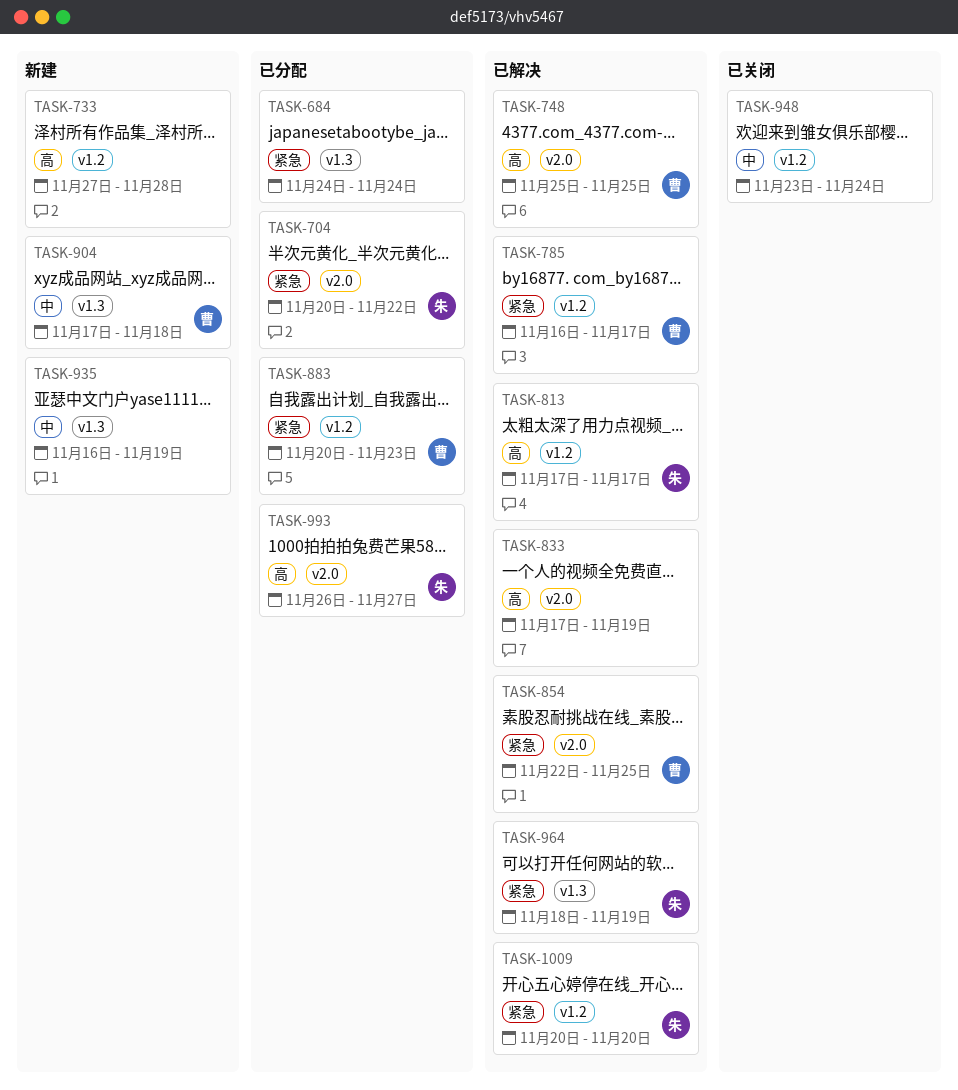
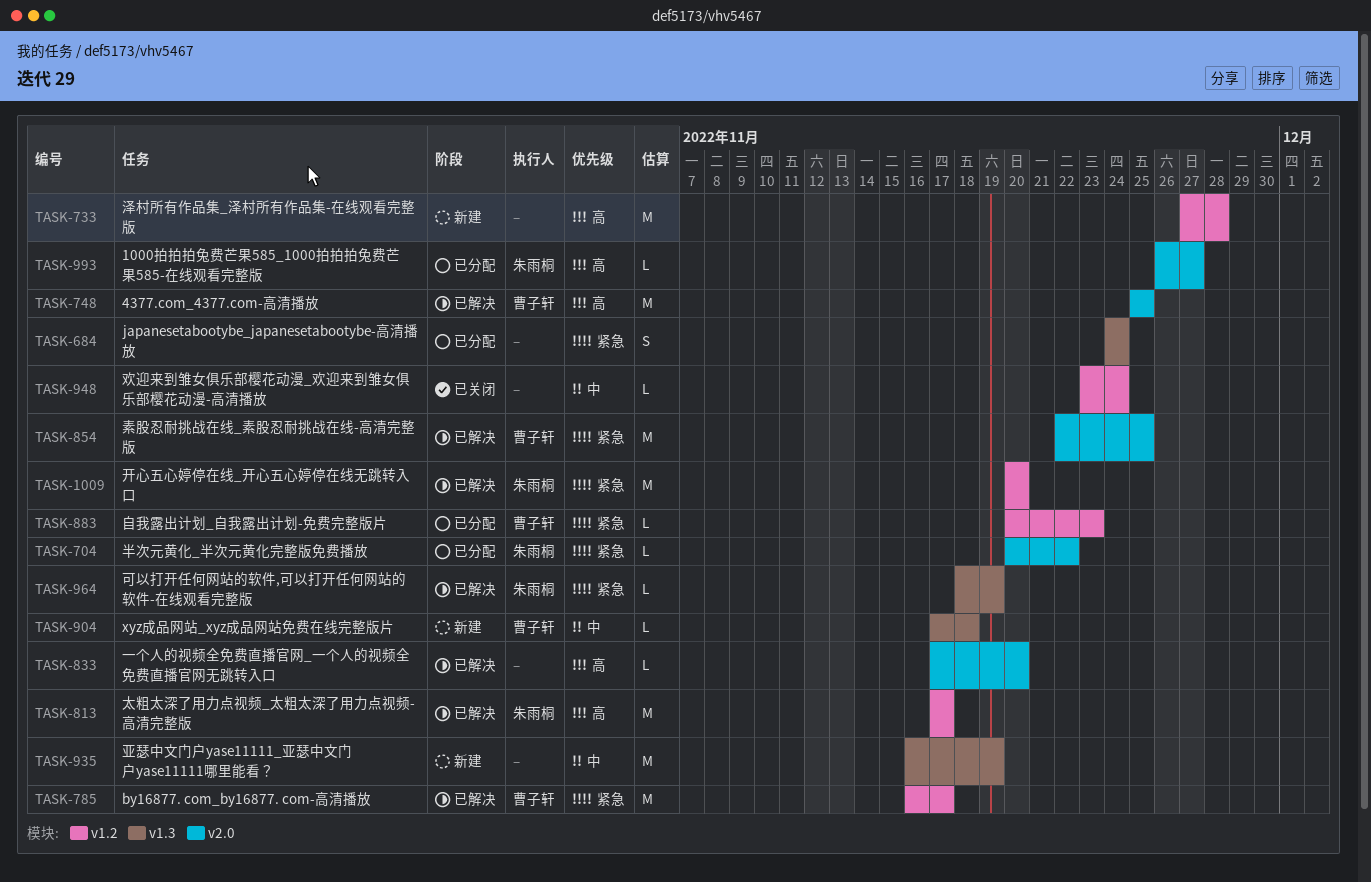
TASK-833, due: Nov 19 -> Nov 20

